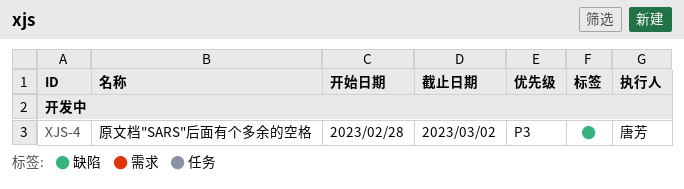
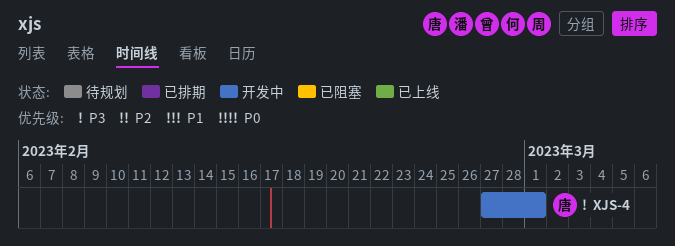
XJS-4, start: Feb 28 -> Feb 27
XJS-4, due: Mar 2 -> Mar 1

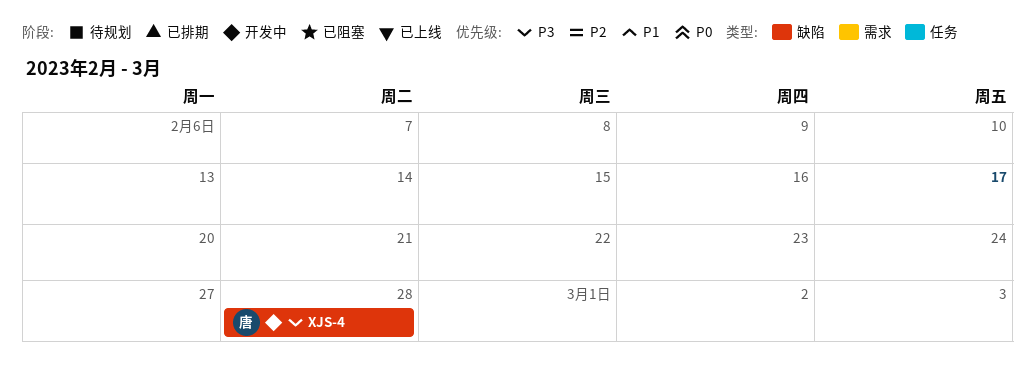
XJS-4, start: Feb 27 -> Feb 28
XJS-4, due: Mar 1 -> Feb 28

